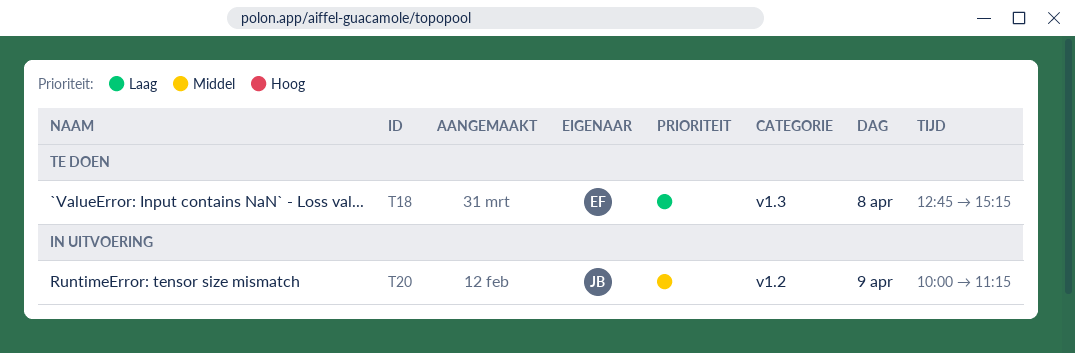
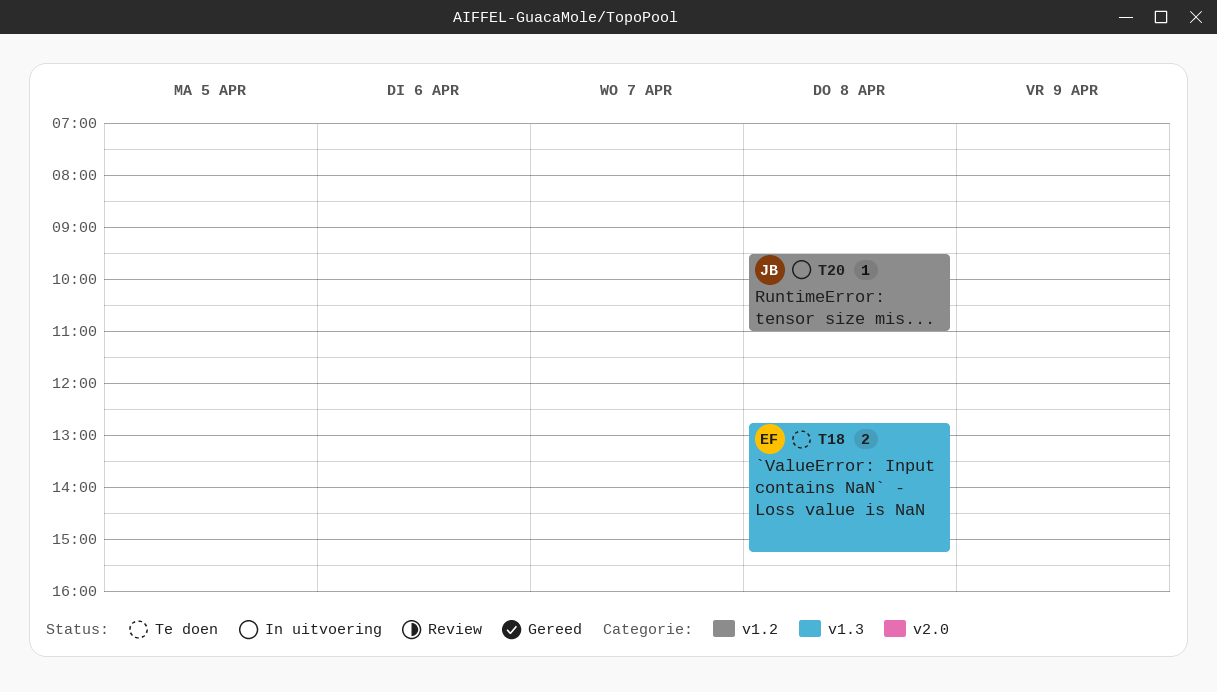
T20, day: Apr 9 -> Apr 8
T20, begins: 10:00 -> 09:30
T20, ends: 11:15 -> 11:00

